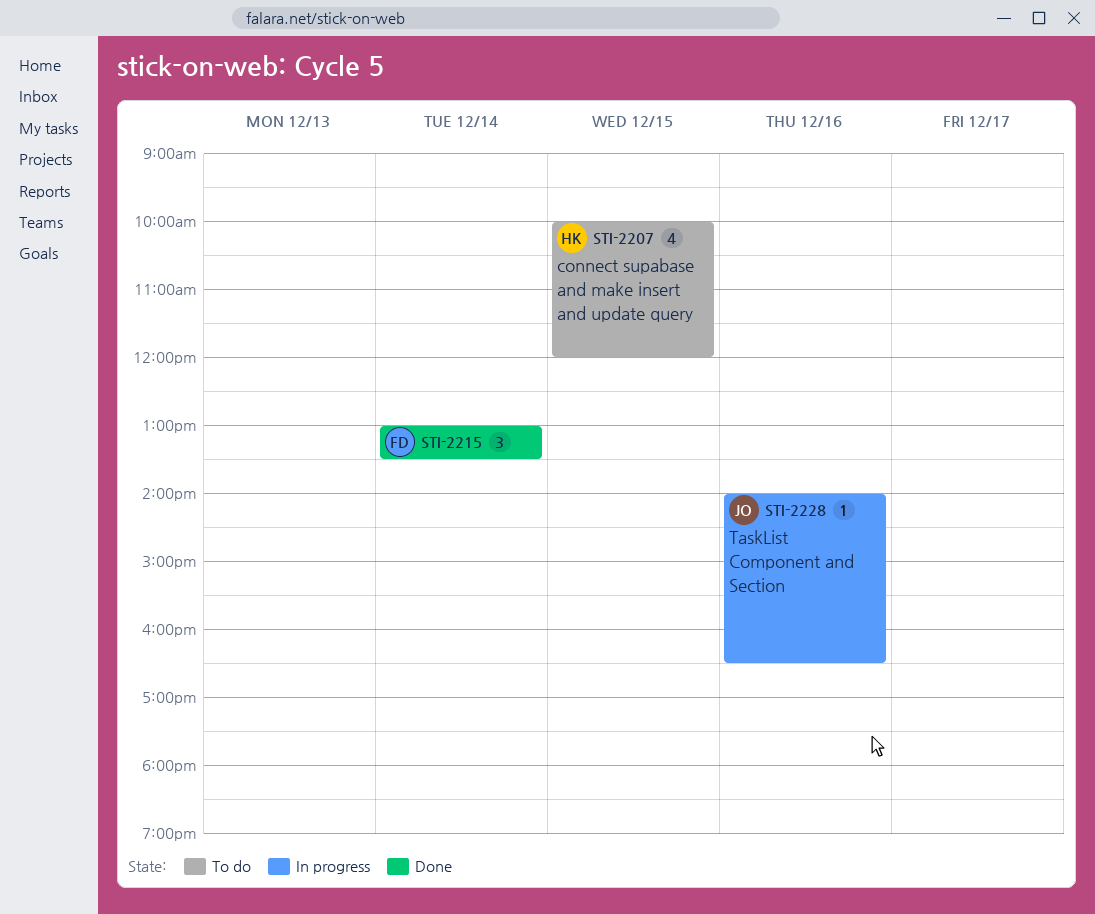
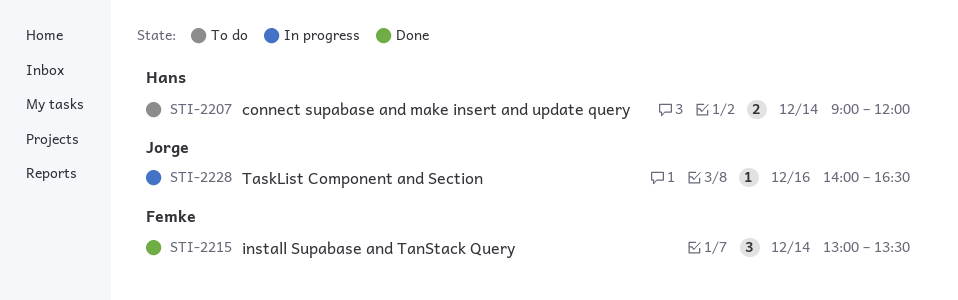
STI-2207, estimate: 4 -> 2
STI-2207, day: Dec 15 -> Dec 14
STI-2207, begins: 10:00 -> 09:00

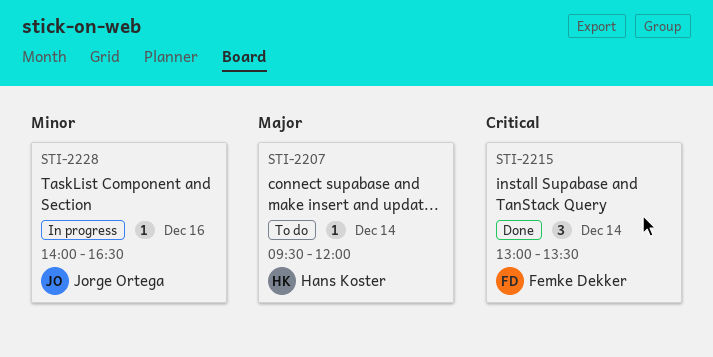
STI-2207, estimate: 2 -> 1
STI-2207, begins: 09:00 -> 09:30

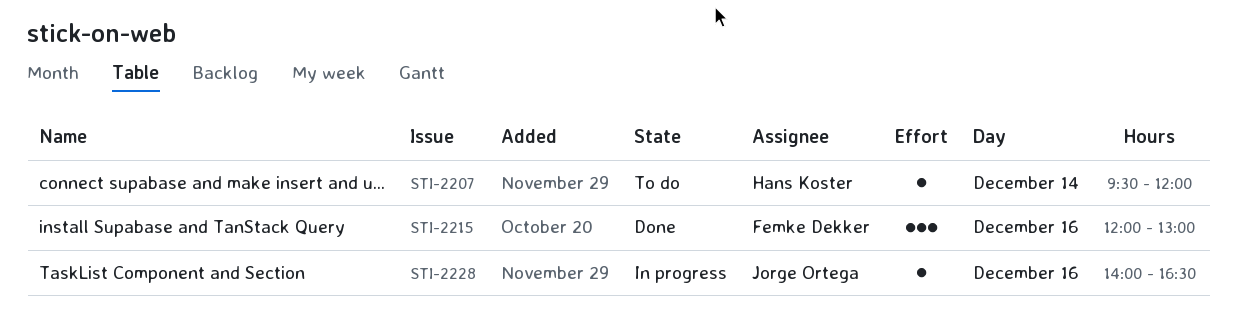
STI-2215, day: Dec 14 -> Dec 16
STI-2215, begins: 13:00 -> 12:00
STI-2215, ends: 13:30 -> 13:00

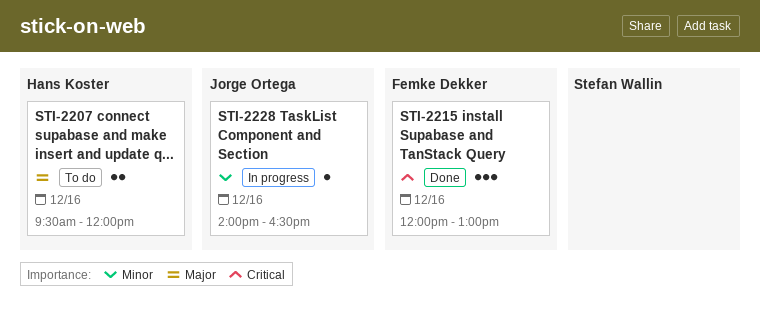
STI-2207, estimate: 1 -> 2
STI-2207, day: Dec 14 -> Dec 16

